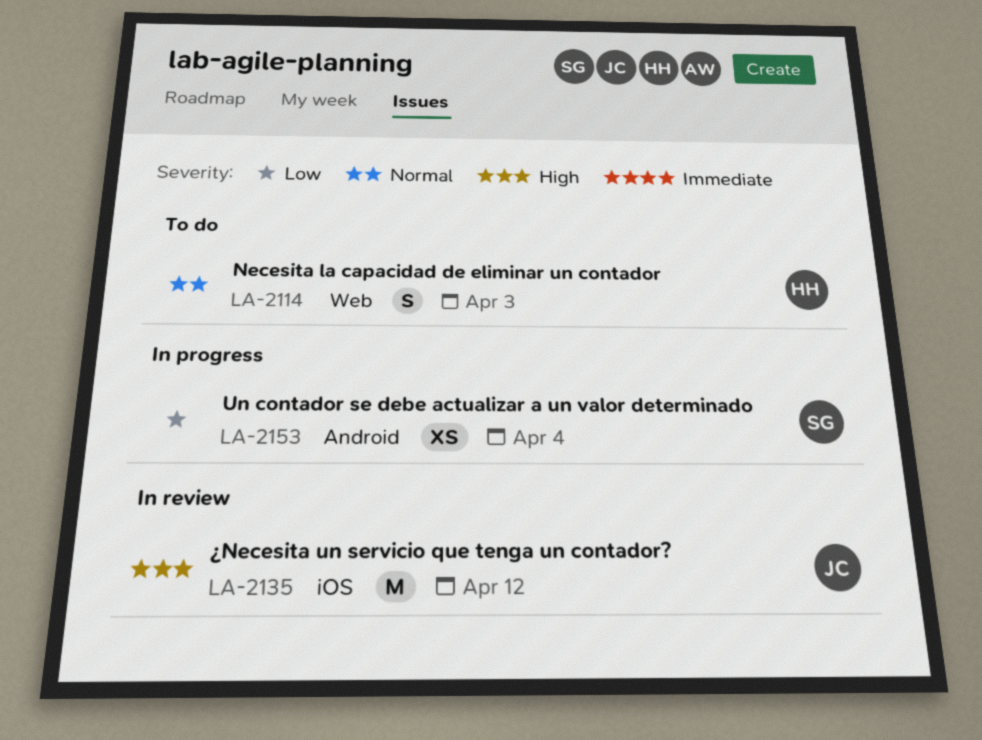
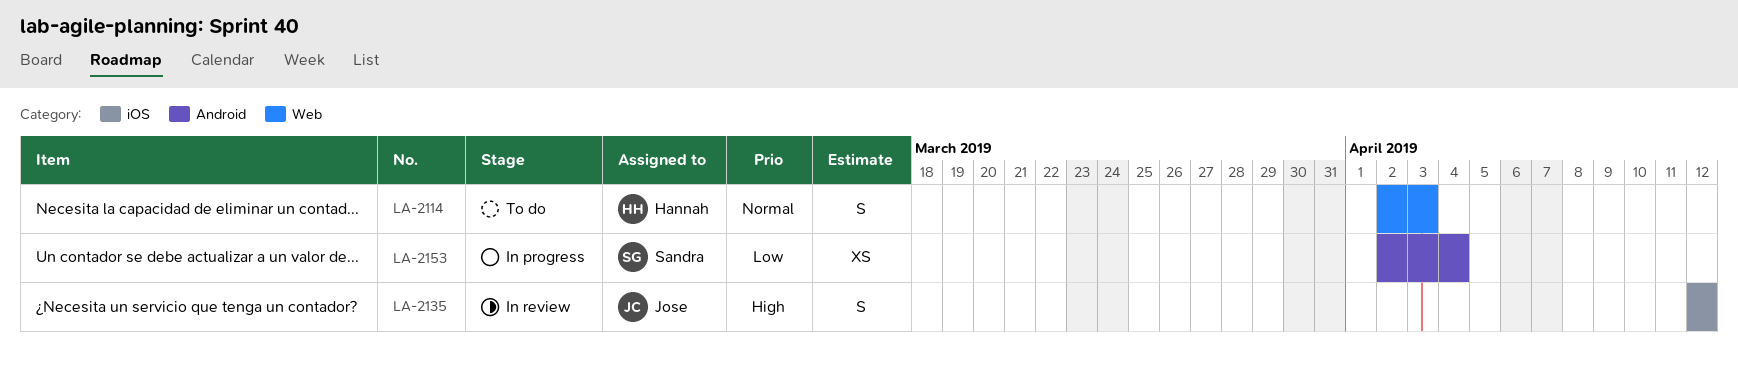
LA-2135, estimate: M -> S

